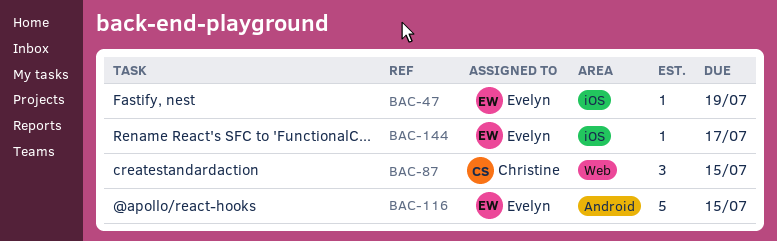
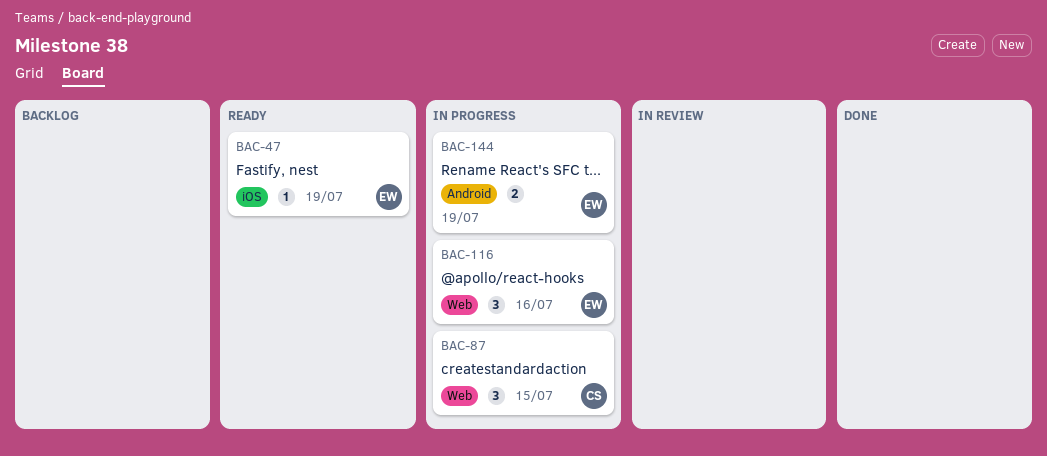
BAC-116, label: Android -> Web
BAC-116, estimate: 5 -> 3
BAC-116, due: Jul 15 -> Jul 16
BAC-144, label: iOS -> Android
BAC-144, estimate: 1 -> 2
BAC-144, due: Jul 17 -> Jul 19

